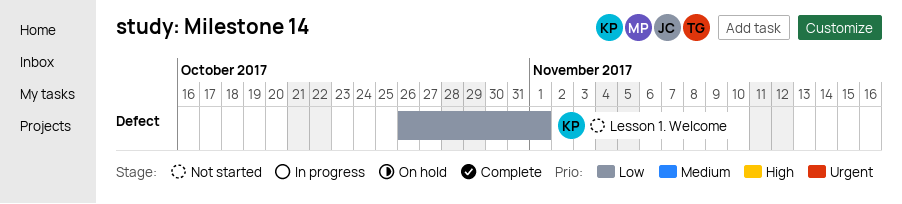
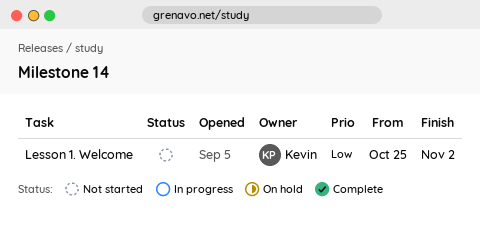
Lesson 1. Welcome, start: Oct 26 -> Oct 25
Lesson 1. Welcome, due: Nov 1 -> Nov 2

